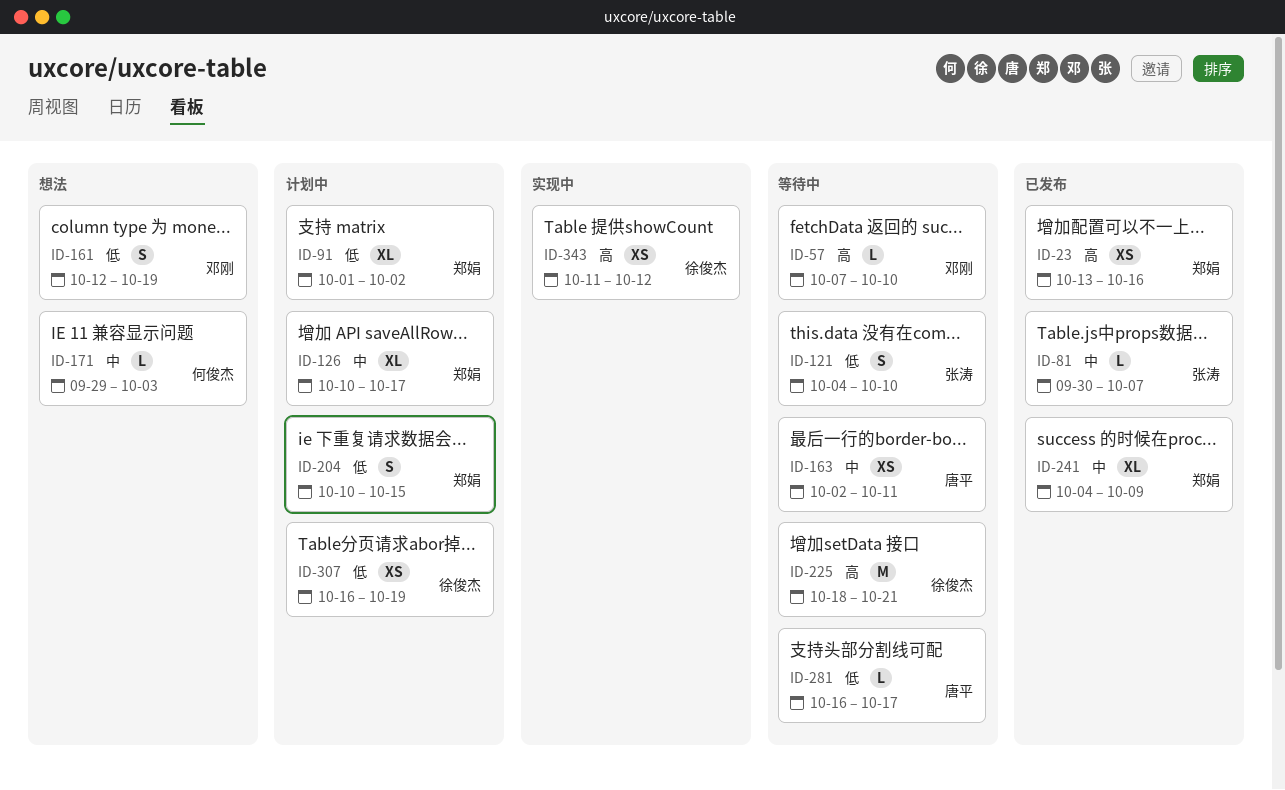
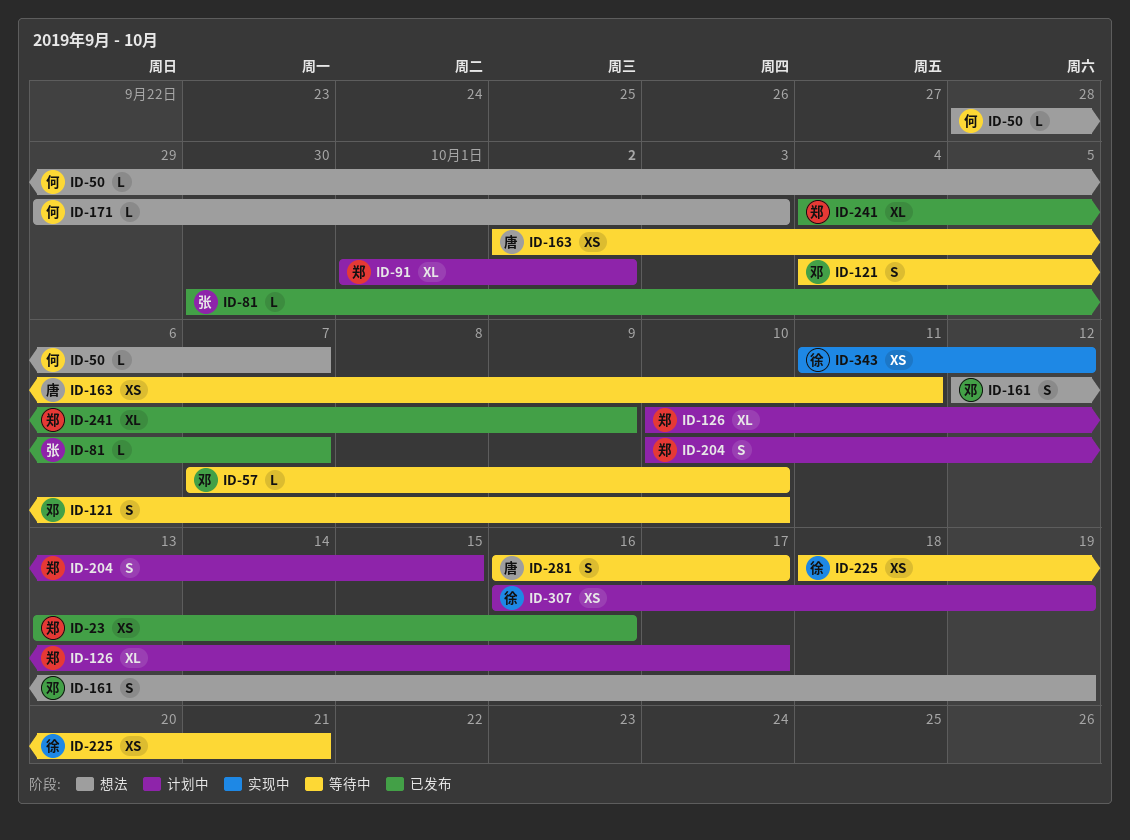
ID-50: none -> present
ID-121, owner: 张涛 -> 邓刚
ID-225, estimate: M -> XS
ID-281, estimate: L -> S

